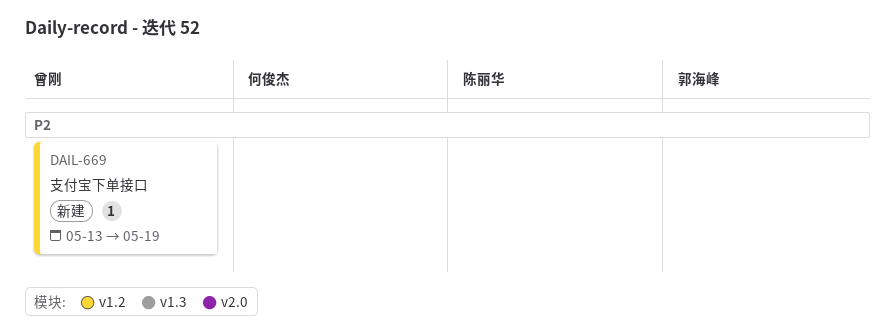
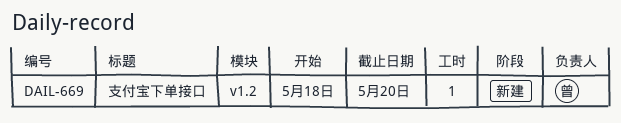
DAIL-669, start: May 13 -> May 18
DAIL-669, due: May 19 -> May 20

